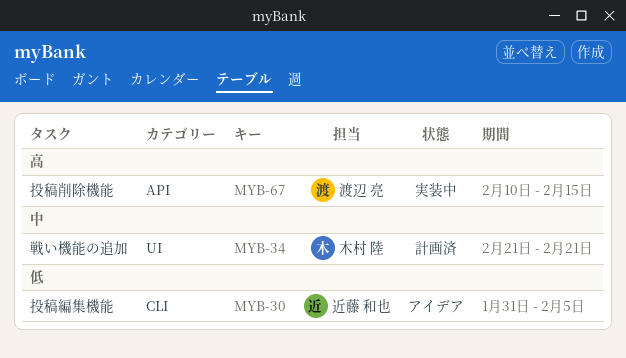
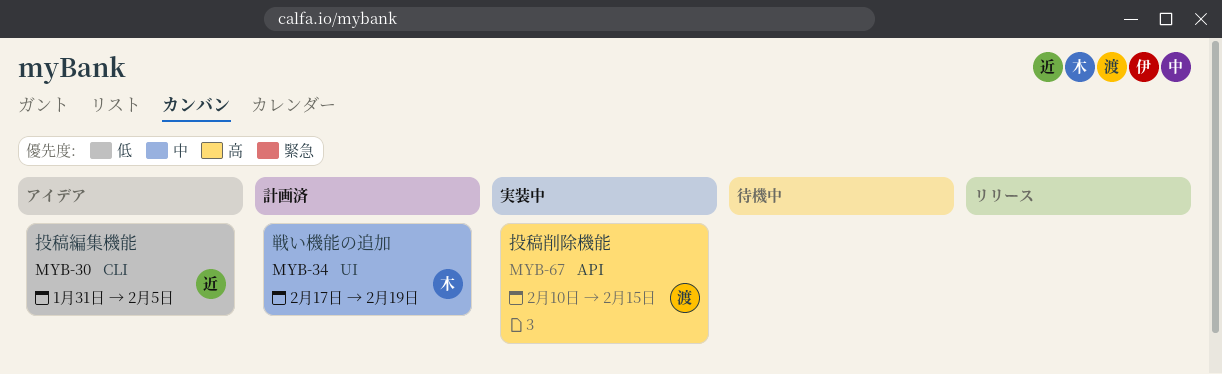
MYB-34, start: Feb 21 -> Feb 17
MYB-34, due: Feb 21 -> Feb 19

